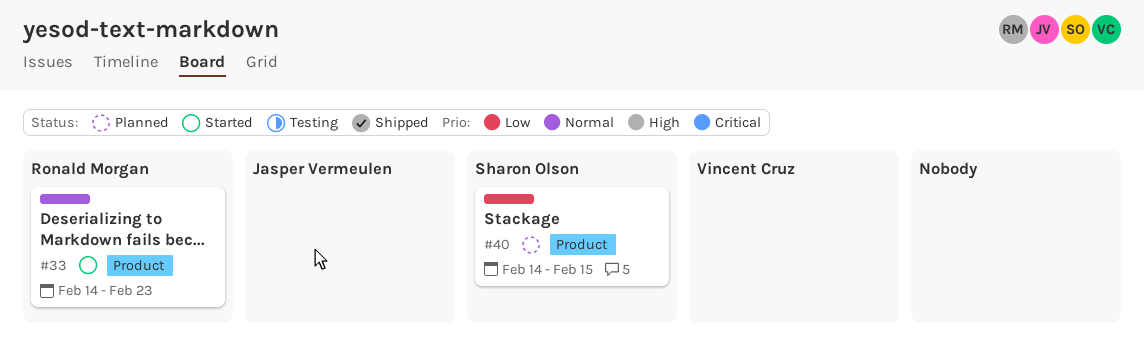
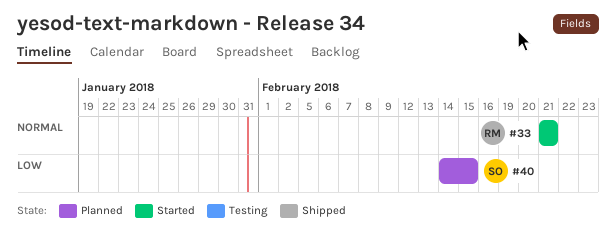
#33, start: Feb 14 -> Feb 21
#33, due: Feb 23 -> Feb 21

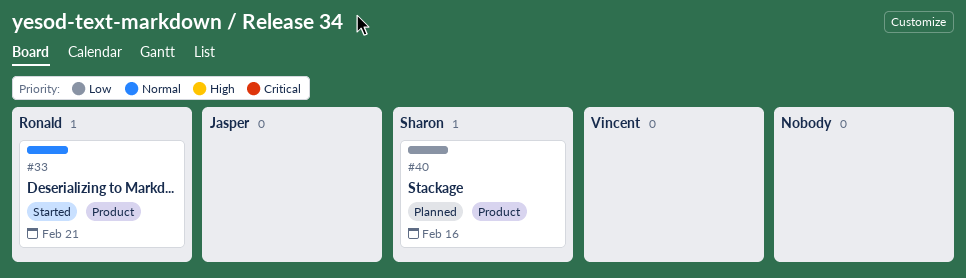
#40, due: Feb 15 -> Feb 16

